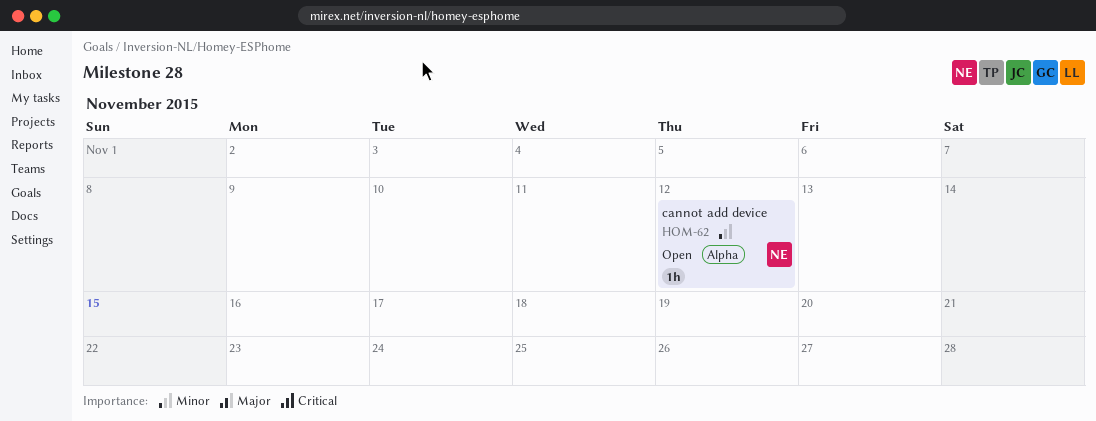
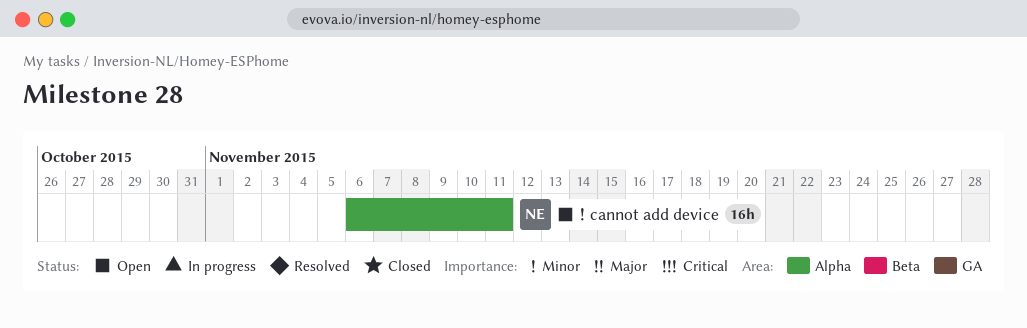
cannot add device, estimate: 1h -> 16h
cannot add device, due: Nov 12 -> Nov 11

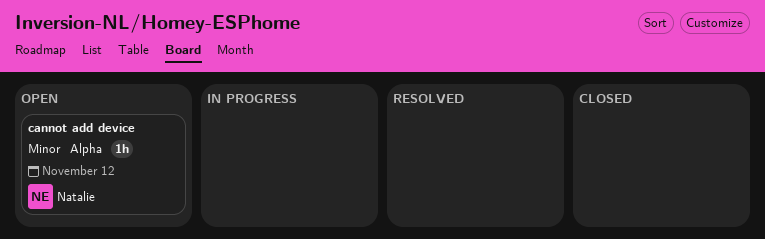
cannot add device, estimate: 16h -> 1h
cannot add device, due: Nov 11 -> Nov 12

